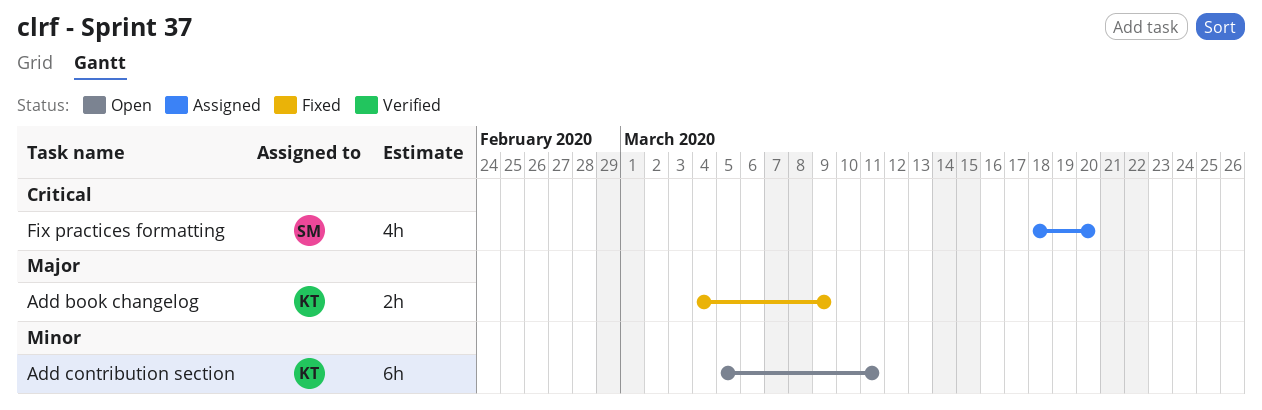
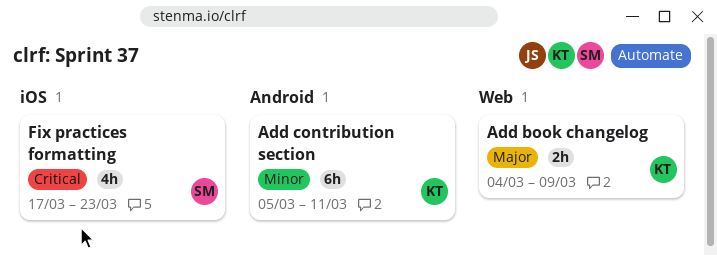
Fix practices formatting, start: Mar 18 -> Mar 17
Fix practices formatting, due: Mar 20 -> Mar 23

